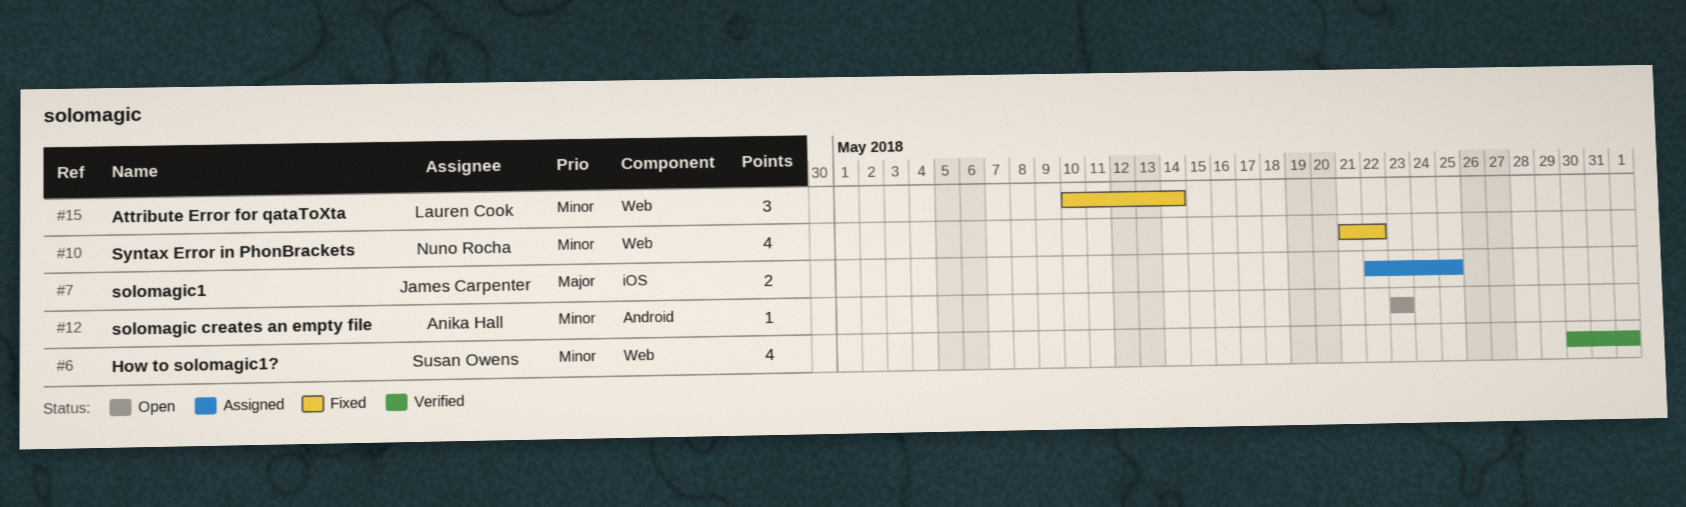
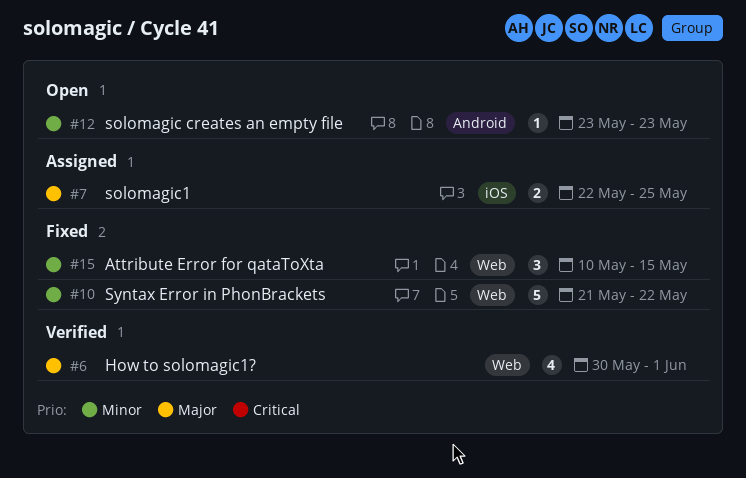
#6, priority: Minor -> Major
#10, estimate: 4 -> 5
#15, due: May 14 -> May 15

